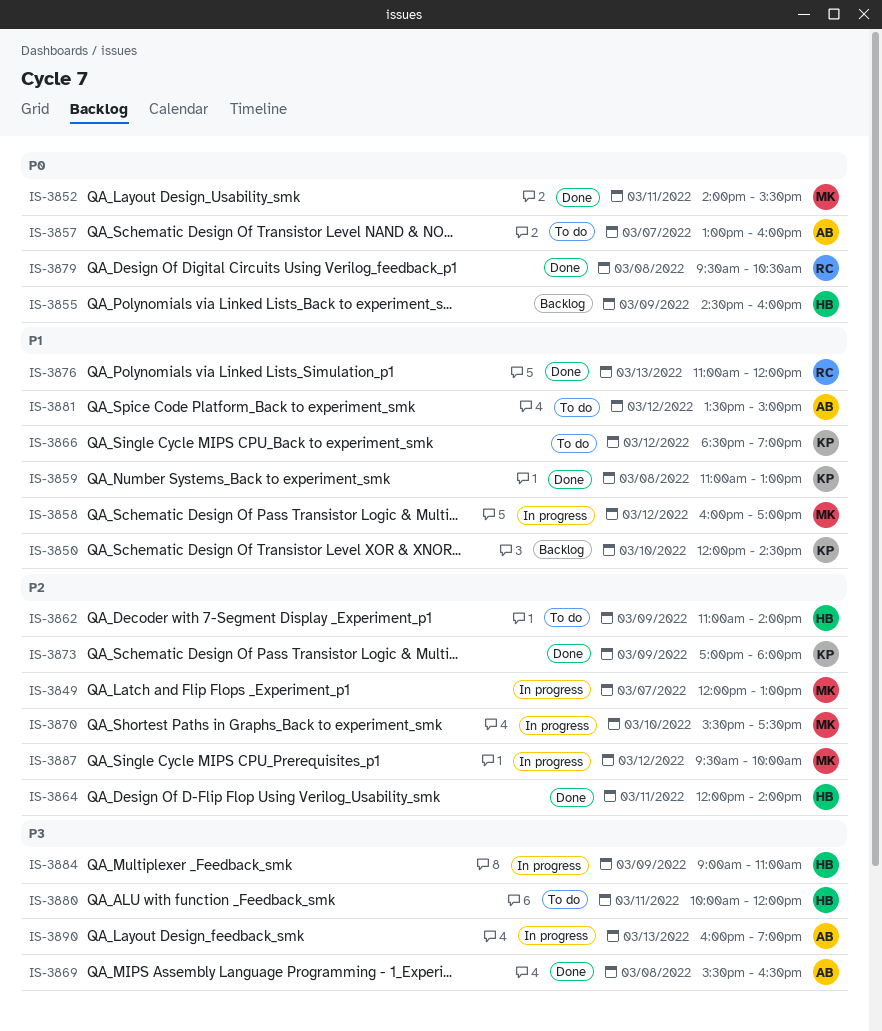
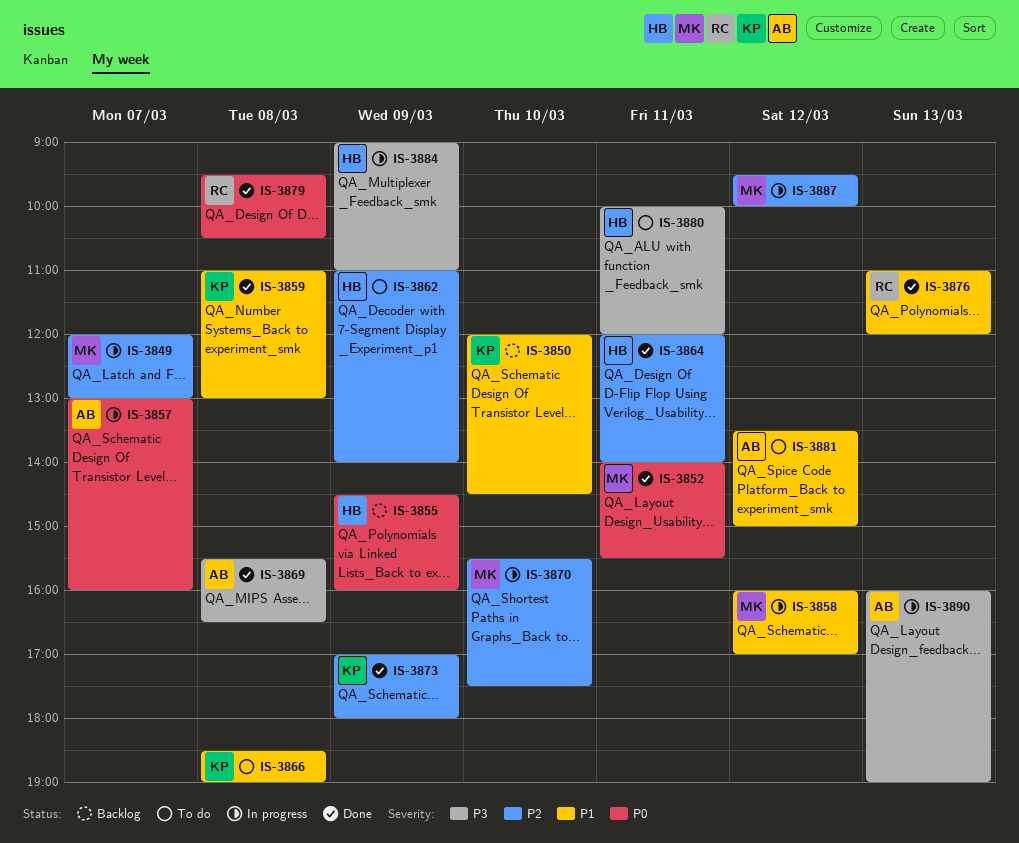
IS-3857, status: To do -> In progress
IS-3866, day: Mar 12 -> Mar 8

